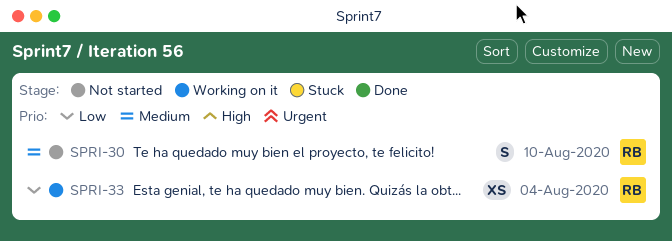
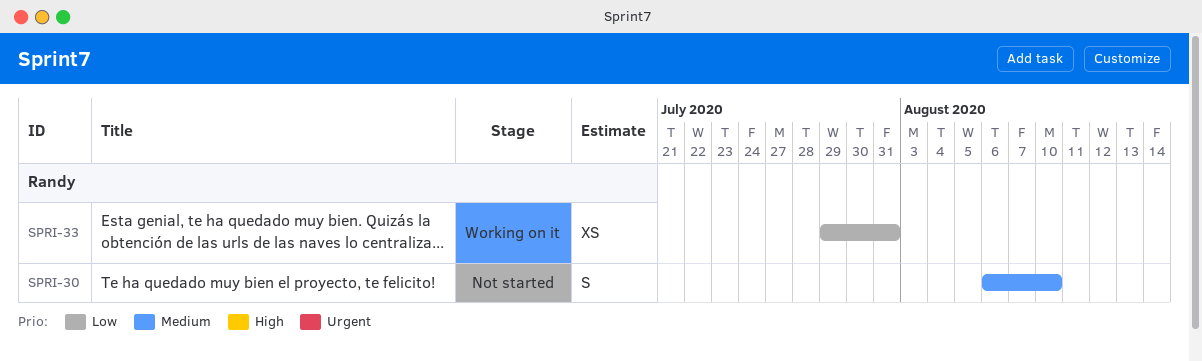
SPRI-33, due: Aug 4 -> Jul 31

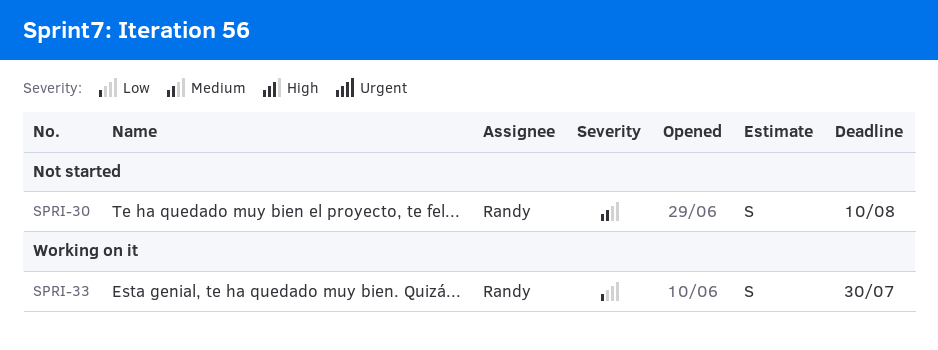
SPRI-33, estimate: XS -> S
SPRI-33, due: Jul 31 -> Jul 30

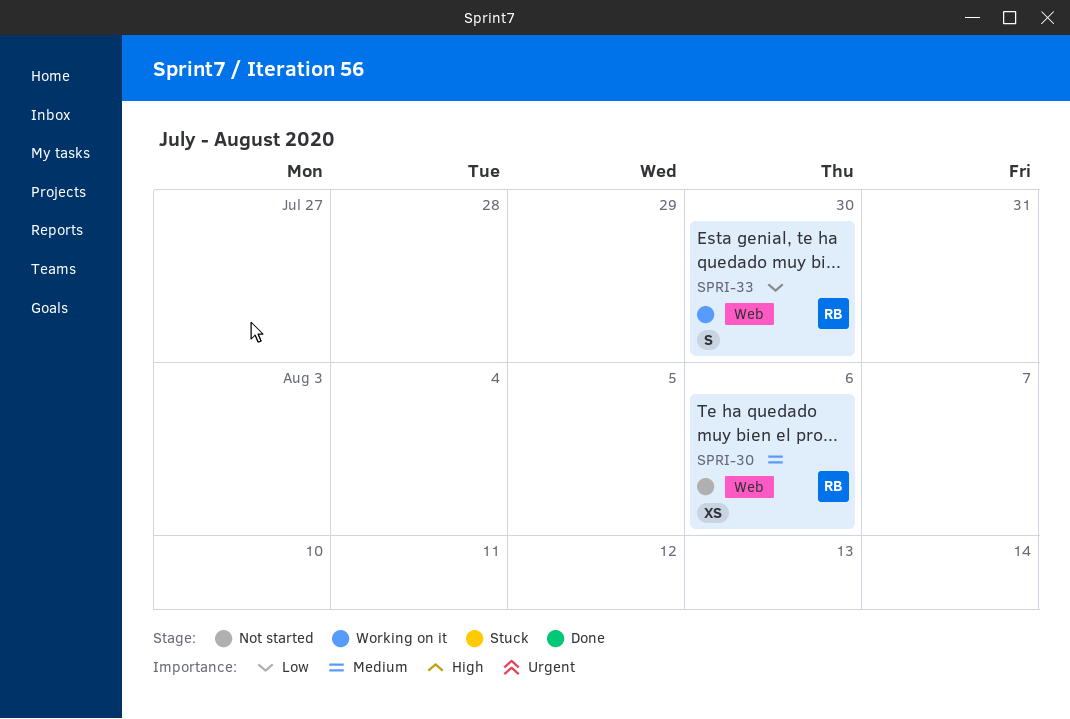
SPRI-30, estimate: S -> XS
SPRI-30, due: Aug 10 -> Aug 6

